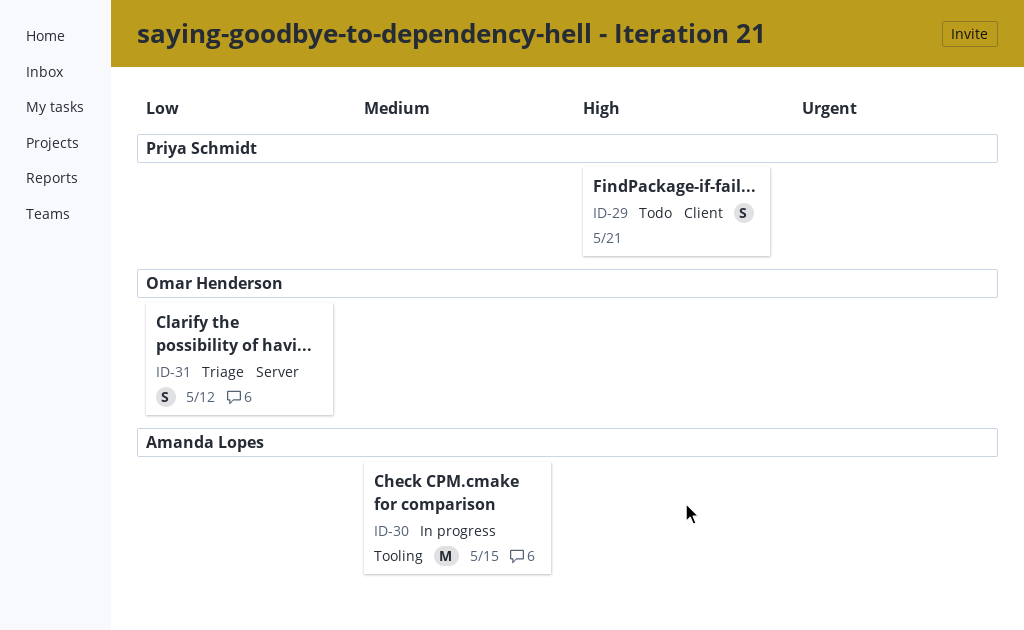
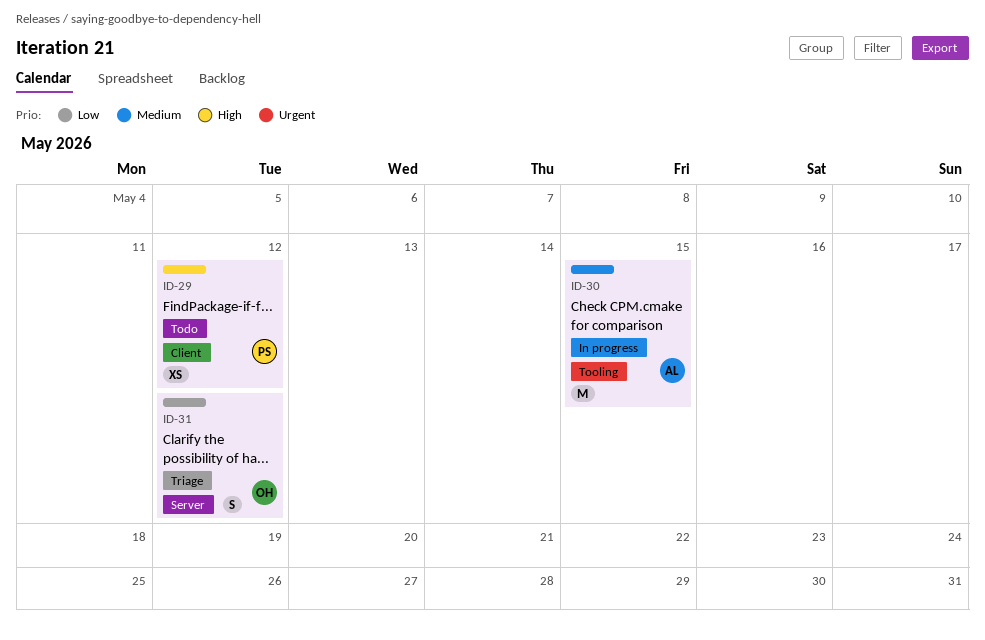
ID-29, estimate: S -> XS
ID-29, due: May 21 -> May 12

